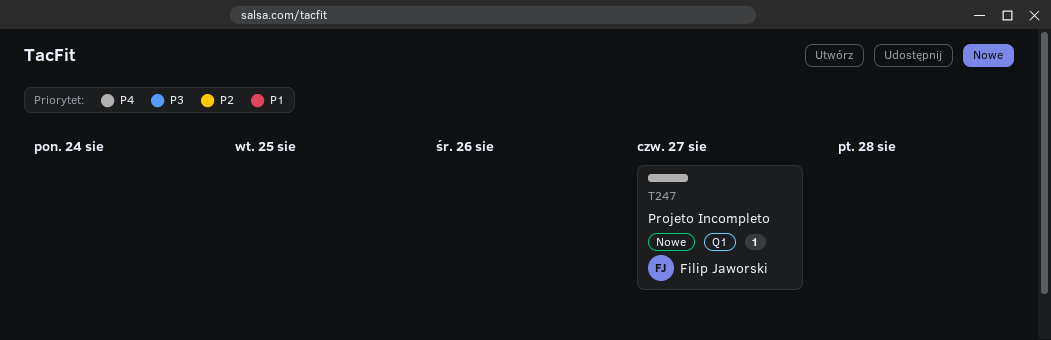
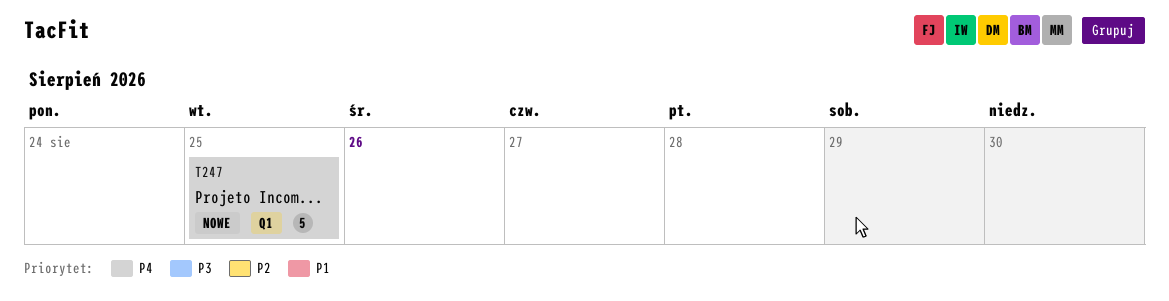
T247, estimate: 1 -> 5
T247, due: Aug 27 -> Aug 25

